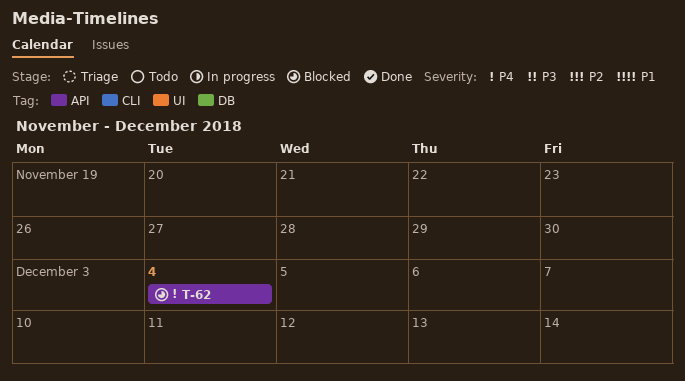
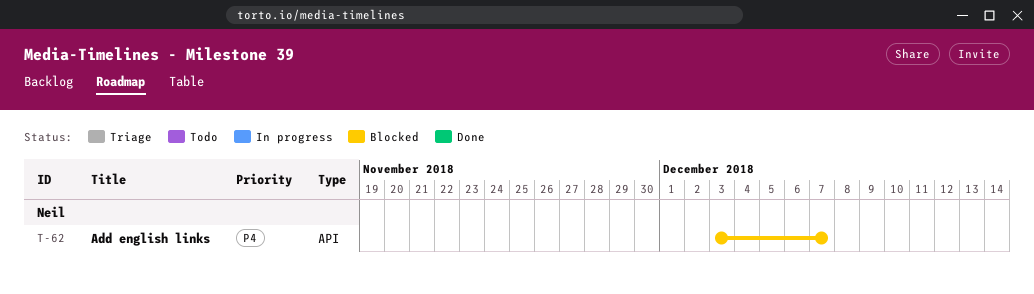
T-62, start: Dec 4 -> Dec 3
T-62, due: Dec 4 -> Dec 7

